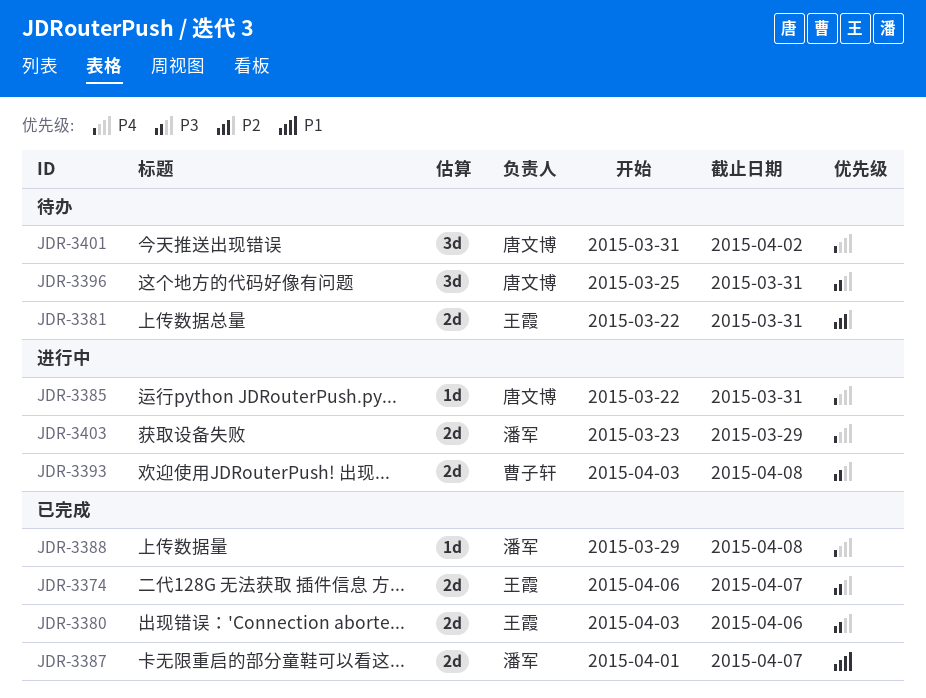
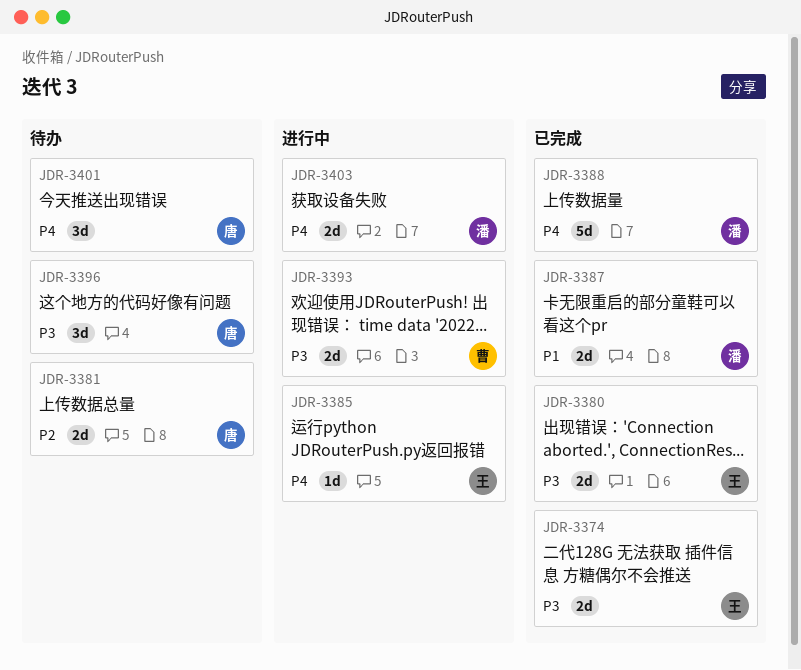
JDR-3381, owner: 王霞 -> 唐文博
JDR-3385, owner: 唐文博 -> 王霞
JDR-3388, estimate: 1d -> 5d

